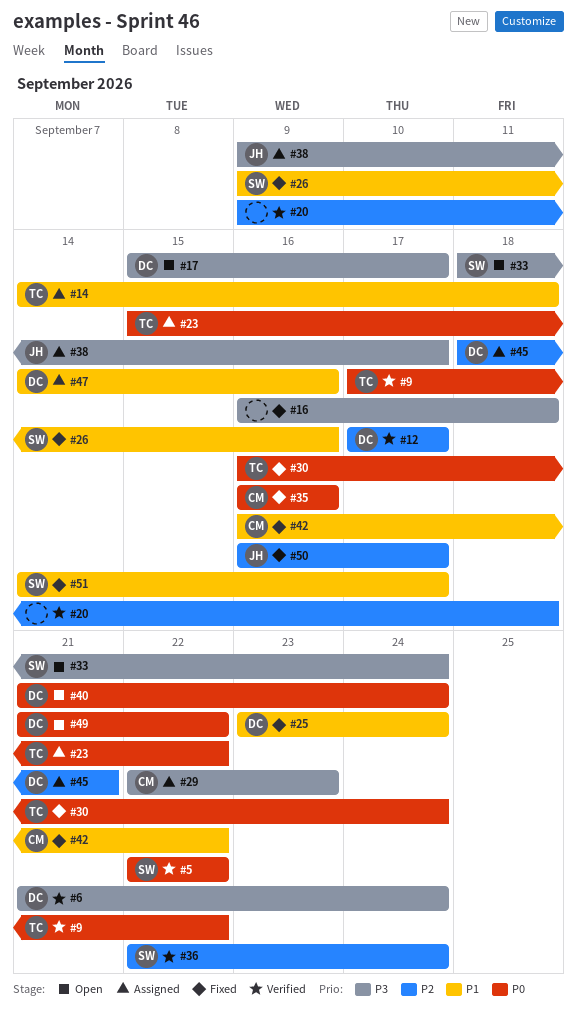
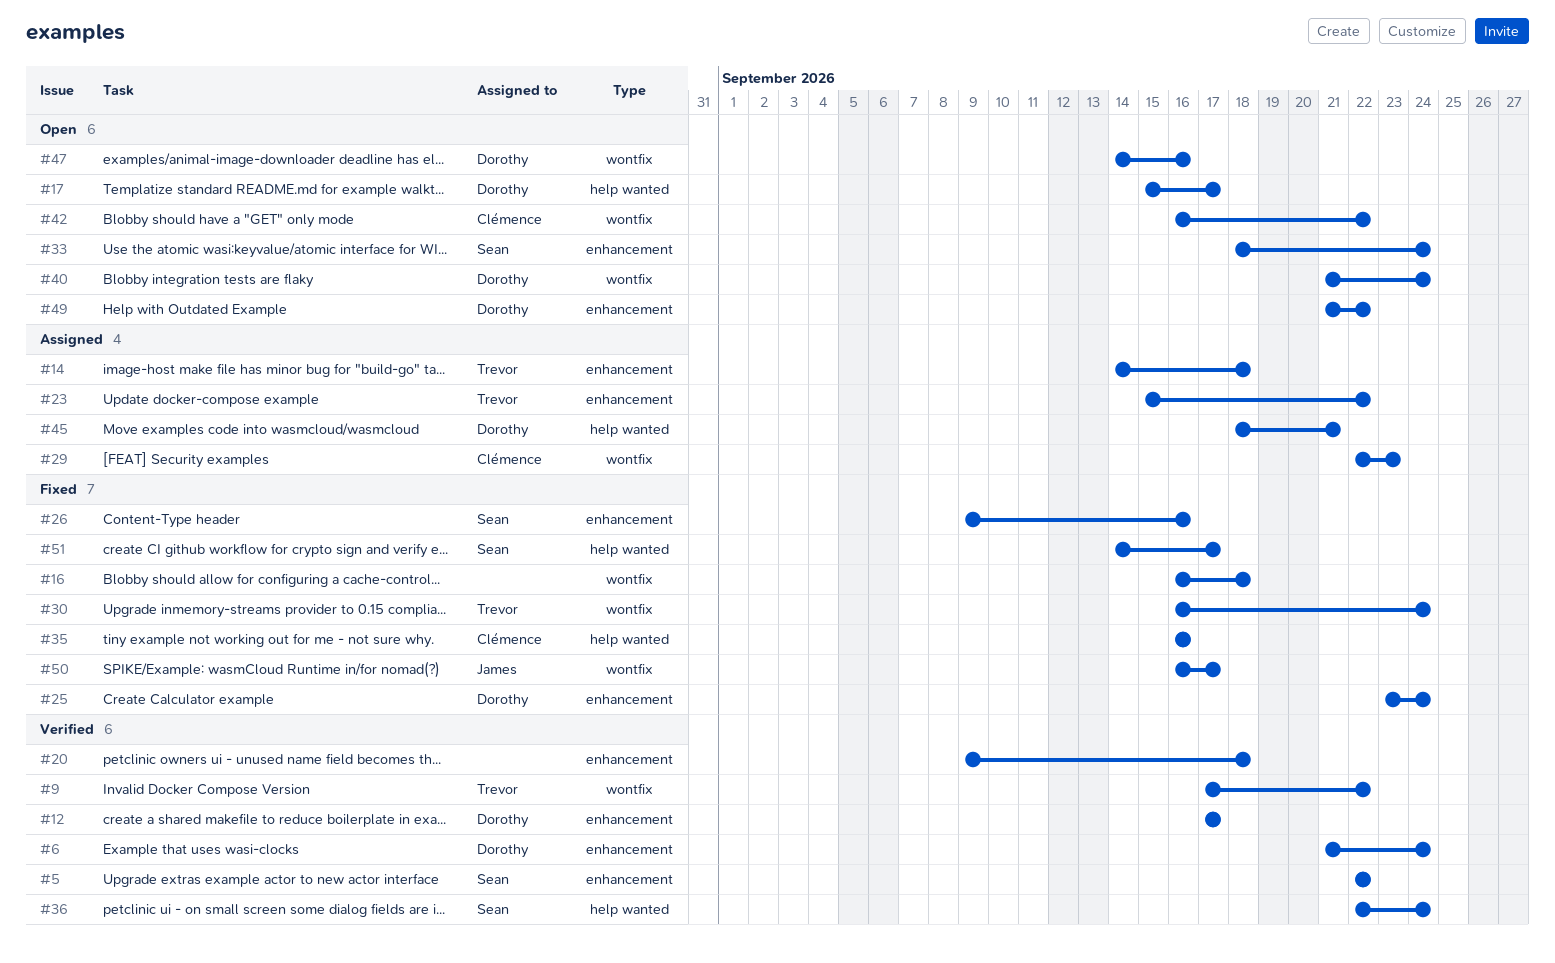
#38: present -> none
#42, status: Fixed -> Open
#47, status: Assigned -> Open

